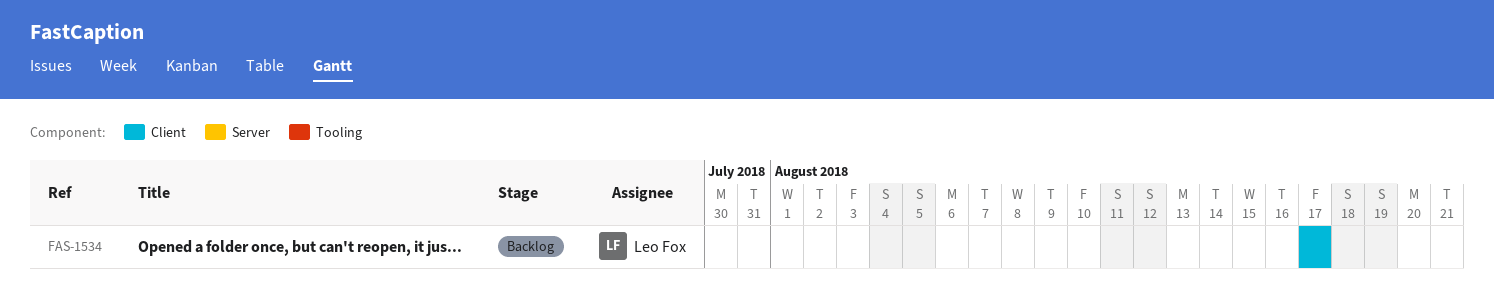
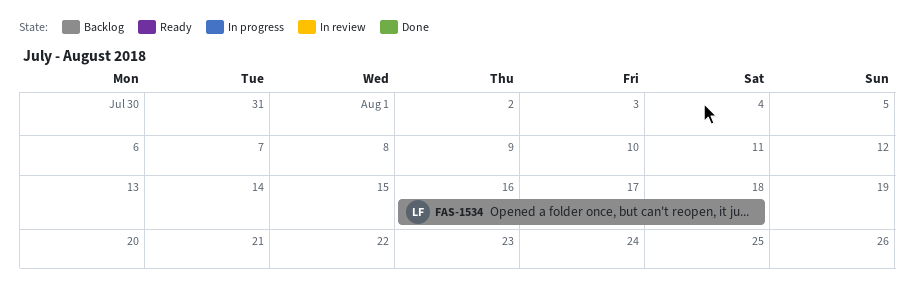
FAS-1534, start: Aug 17 -> Aug 16
FAS-1534, due: Aug 17 -> Aug 18

